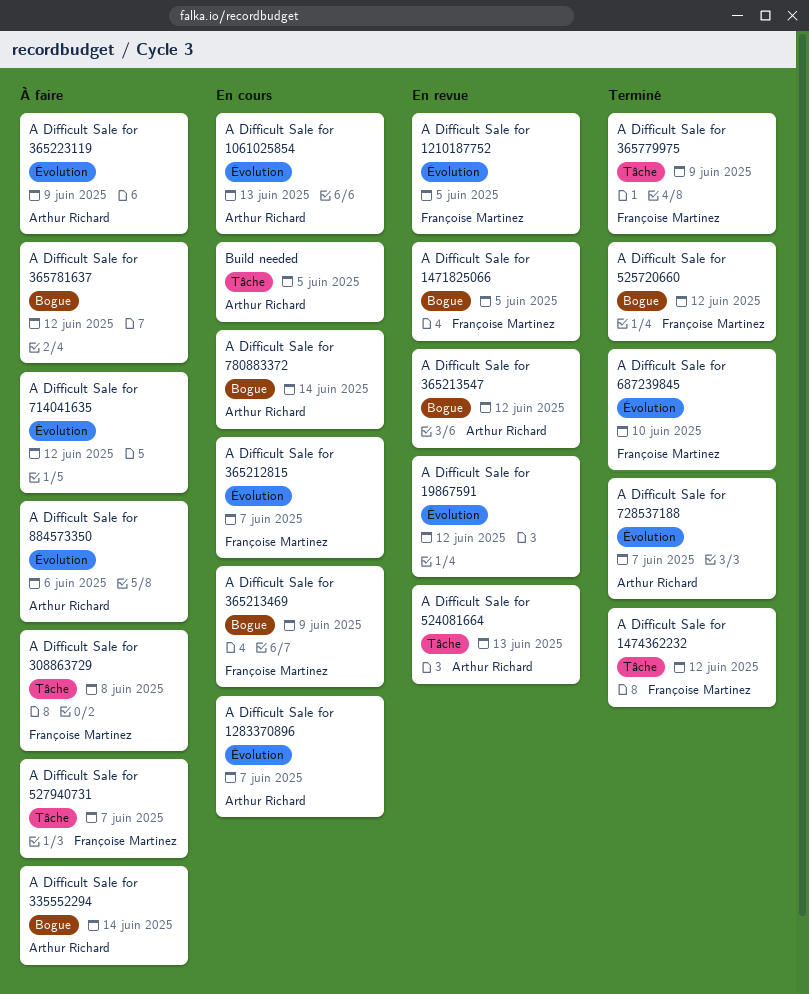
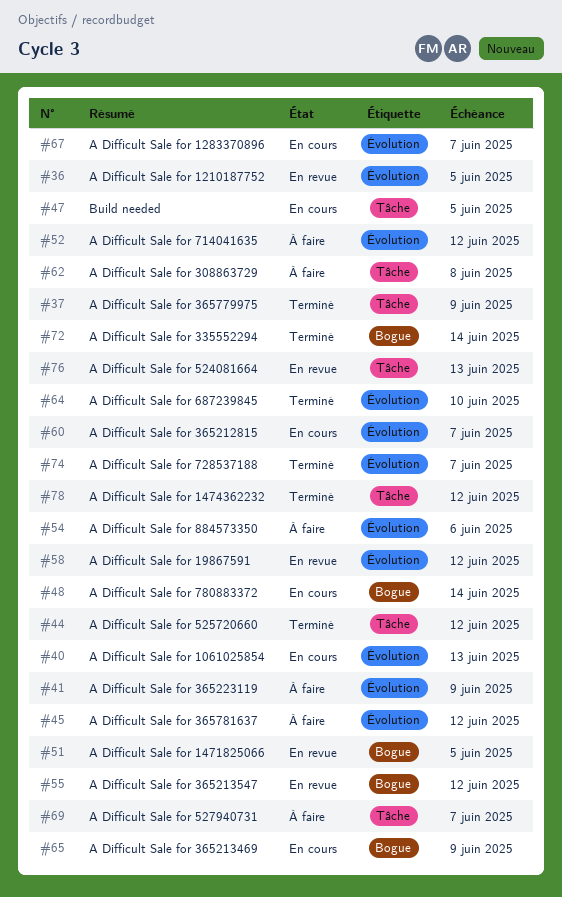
A Difficult Sale for 335552294, status: À faire -> Terminé
A Difficult Sale for 365781637, label: Bogue -> Évolution
A Difficult Sale for 525720660, label: Bogue -> Tâche

